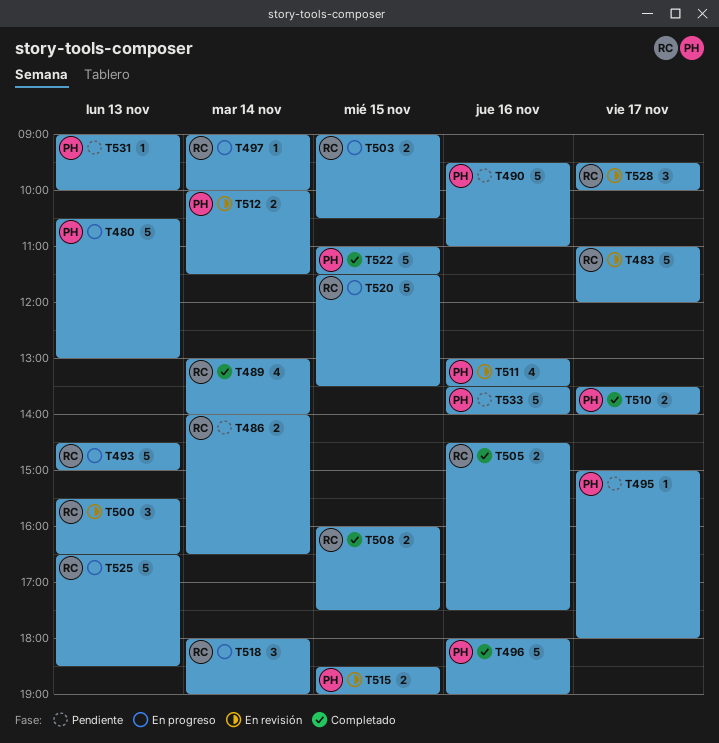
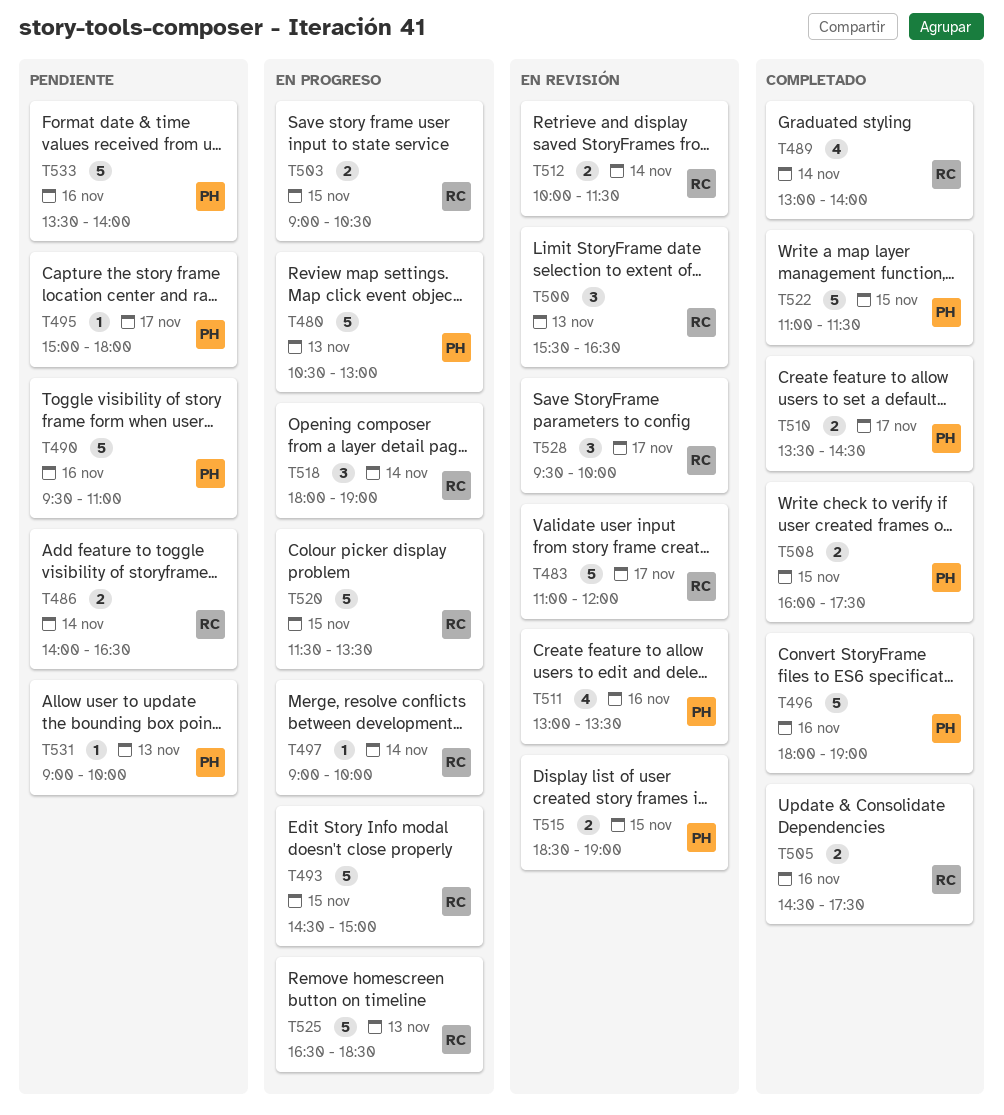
T493, day: Nov 13 -> Nov 15
T508, owner: RC -> PH
T510, ends: 14:00 -> 14:30
T512, owner: PH -> RC

